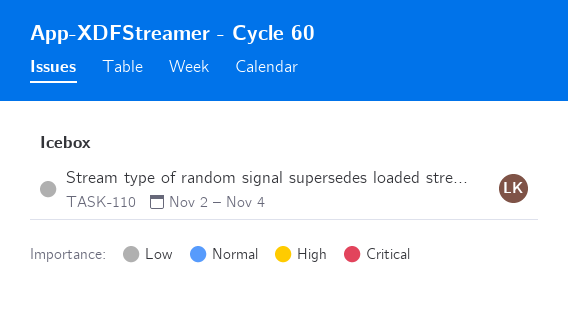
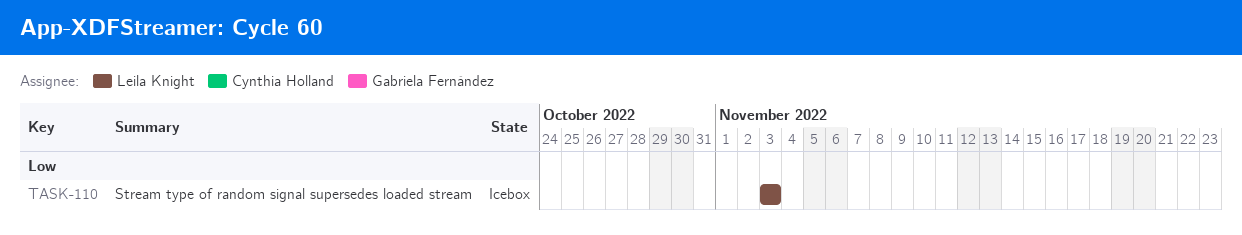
TASK-110, start: Nov 2 -> Nov 3
TASK-110, due: Nov 4 -> Nov 3

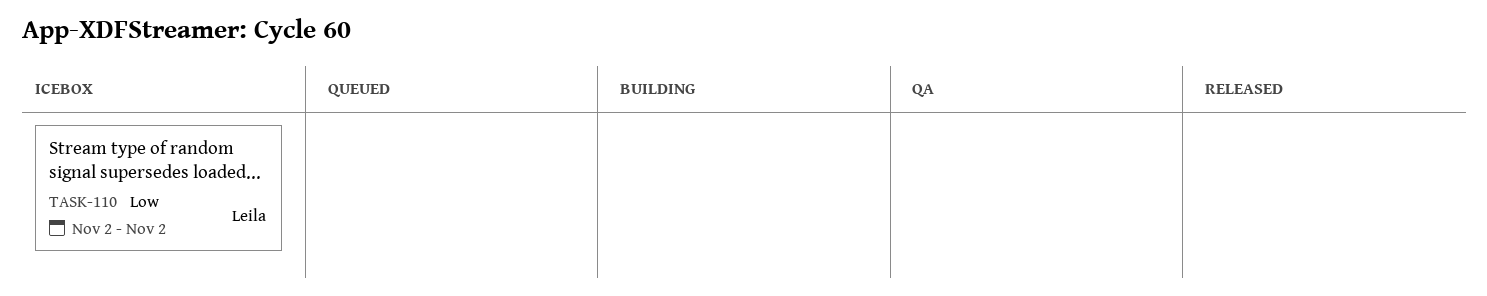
TASK-110, start: Nov 3 -> Nov 2
TASK-110, due: Nov 3 -> Nov 2

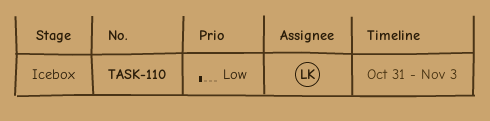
TASK-110, start: Nov 2 -> Oct 31
TASK-110, due: Nov 2 -> Nov 3

